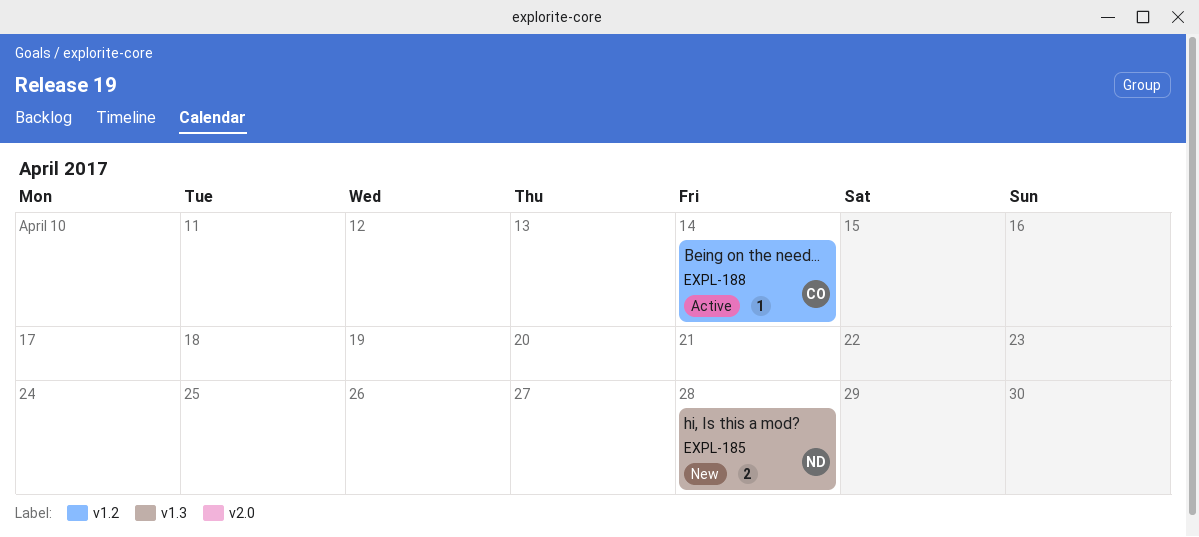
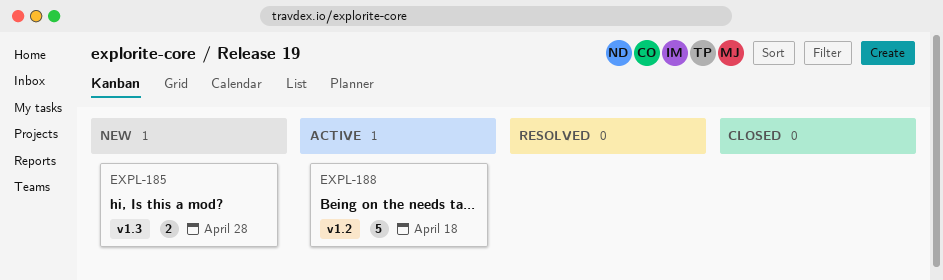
EXPL-188, estimate: 1 -> 5
EXPL-188, due: Apr 14 -> Apr 18

